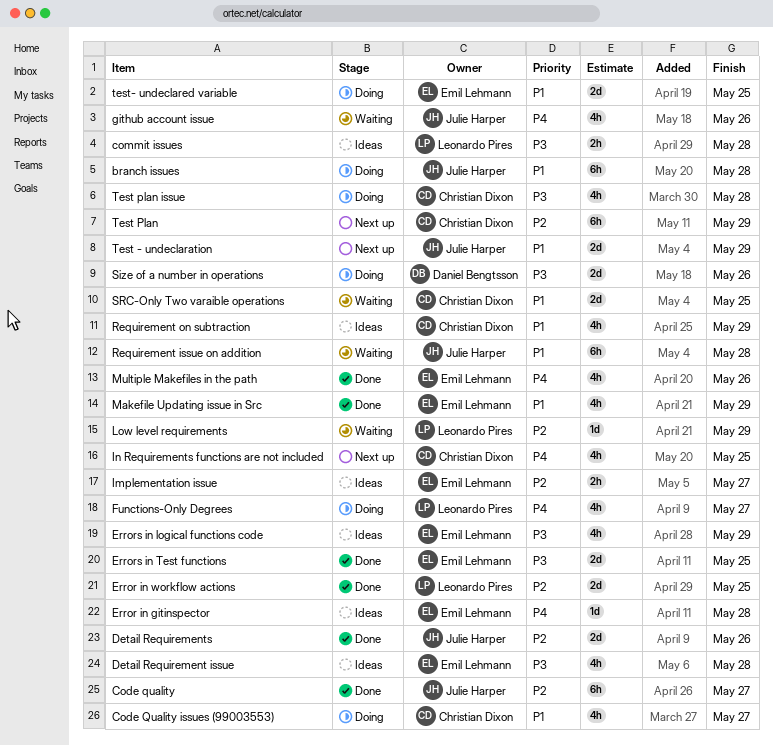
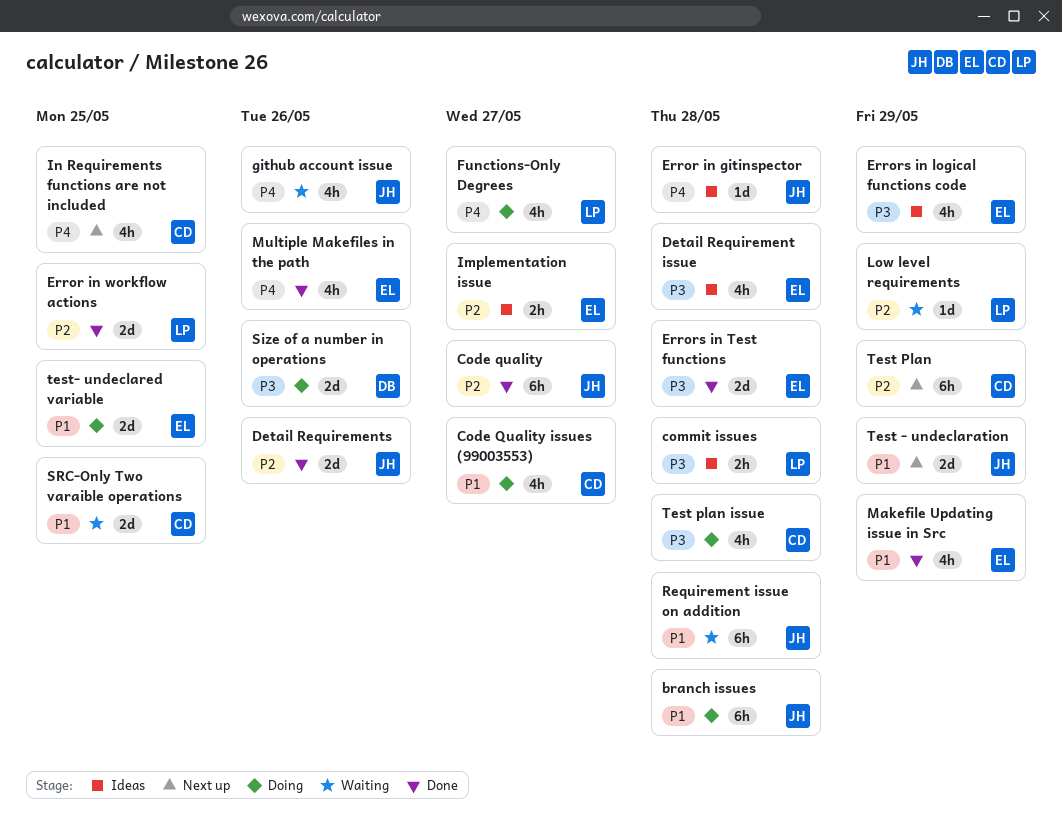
Error in gitinspector, owner: Emil Lehmann -> Julie Harper
Errors in Test functions, due: May 25 -> May 28
Requirement on subtraction: present -> none

